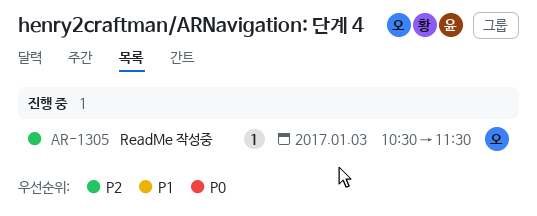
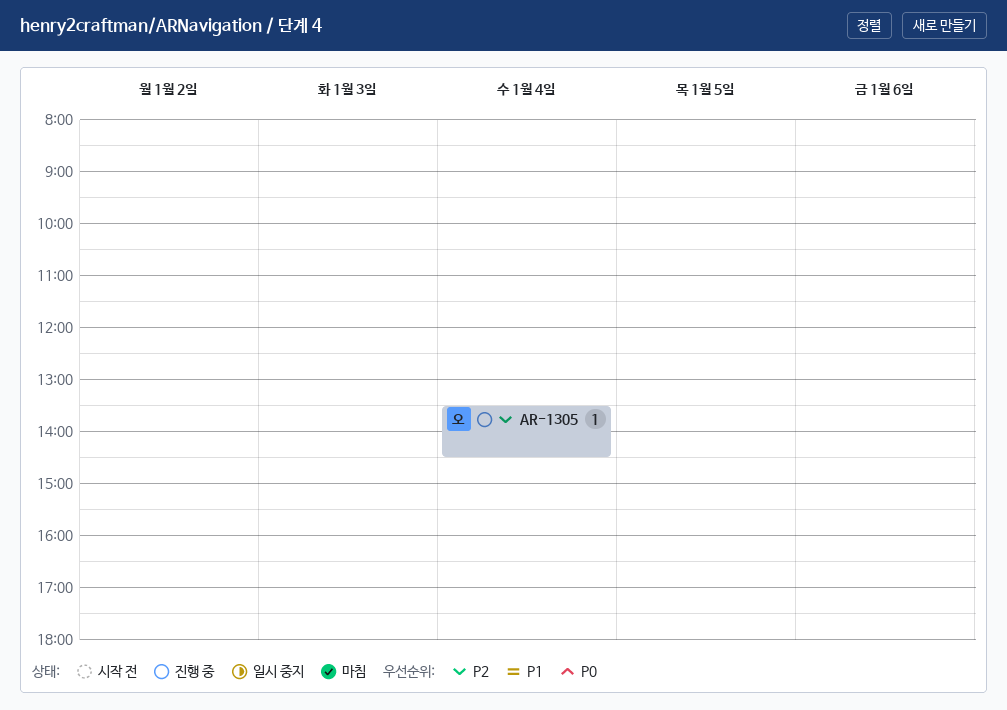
AR-1305, day: Jan 3 -> Jan 4
AR-1305, begins: 10:30 -> 13:30
AR-1305, ends: 11:30 -> 14:30

